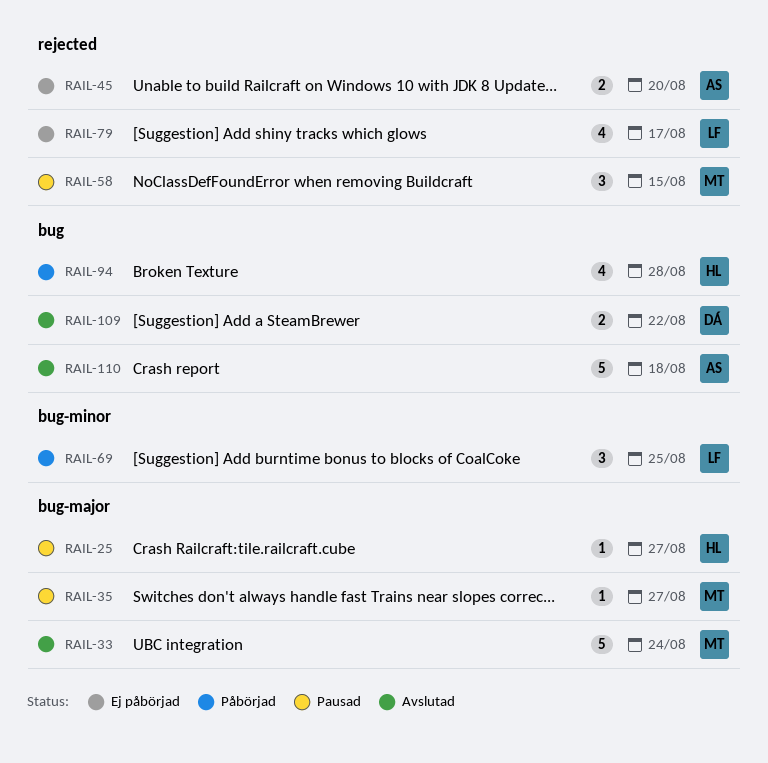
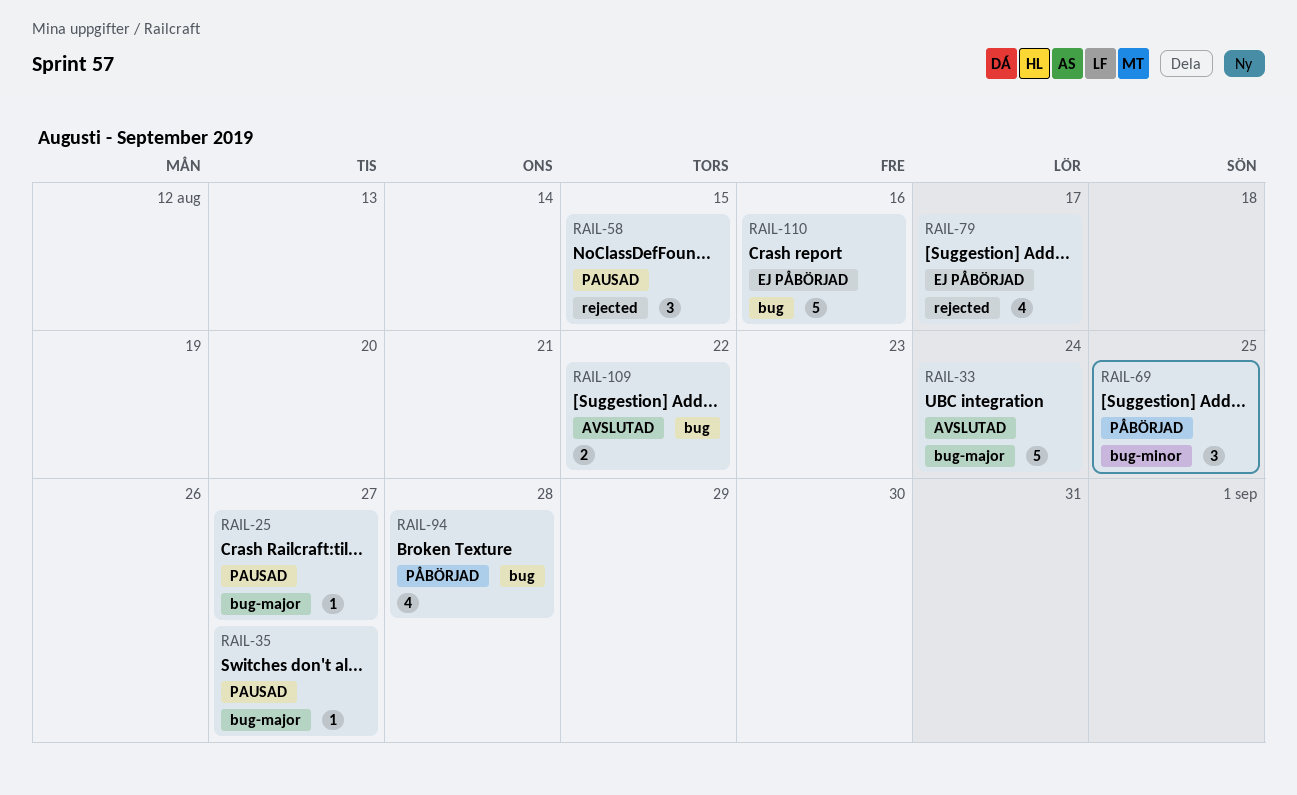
RAIL-45: present -> none
RAIL-110, status: Avslutad -> Ej påbörjad
RAIL-110, due: Aug 18 -> Aug 16

